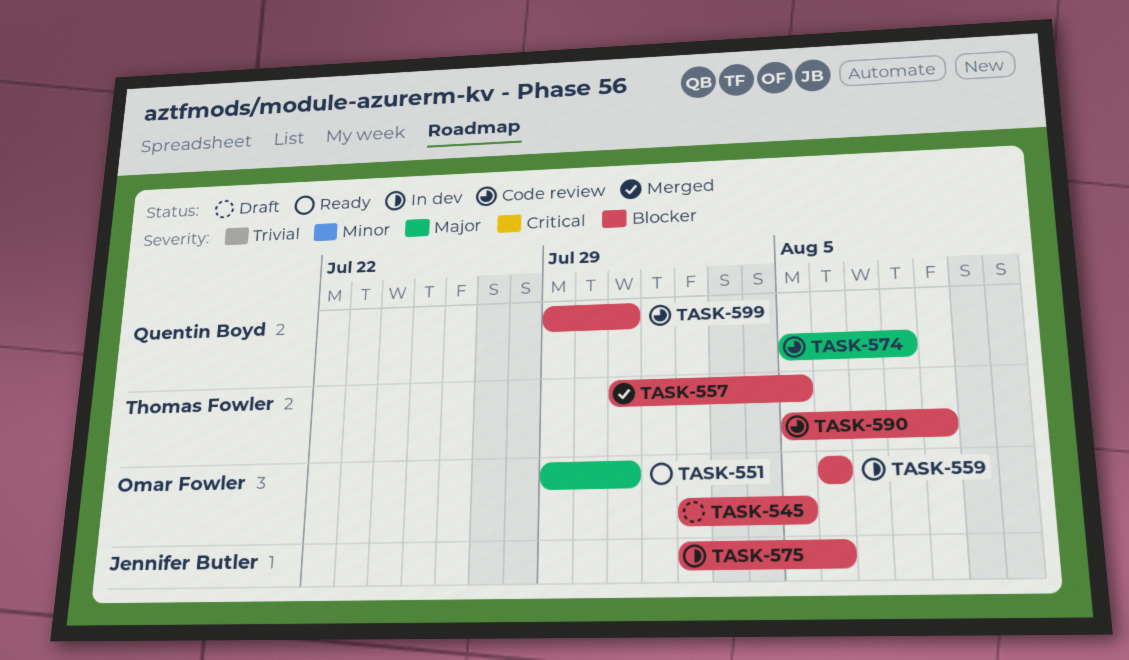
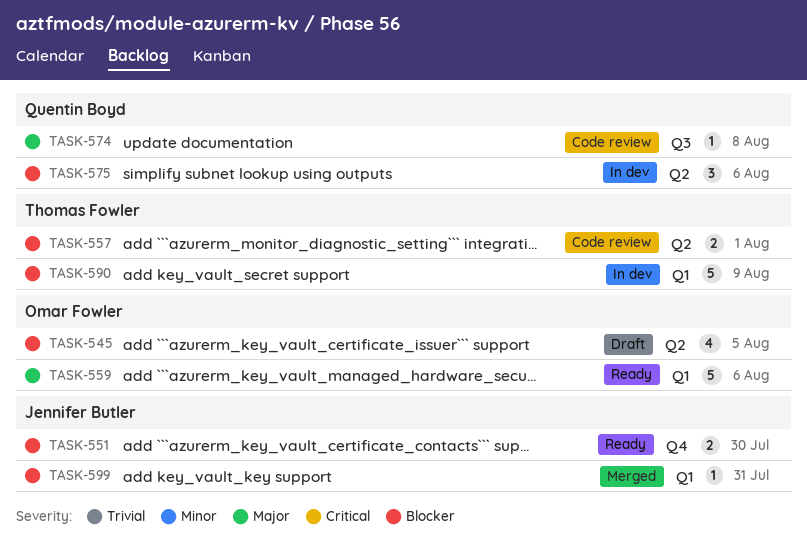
TASK-551, owner: Omar Fowler -> Jennifer Butler
TASK-551, priority: Major -> Blocker
TASK-551, due: Jul 31 -> Jul 30
TASK-557, status: Merged -> Code review
TASK-557, due: Aug 5 -> Aug 1
TASK-559, status: In dev -> Ready
TASK-559, priority: Blocker -> Major
TASK-575, owner: Jennifer Butler -> Quentin Boyd
TASK-590, status: Code review -> In dev
TASK-599, status: Code review -> Merged
TASK-599, owner: Quentin Boyd -> Jennifer Butler

